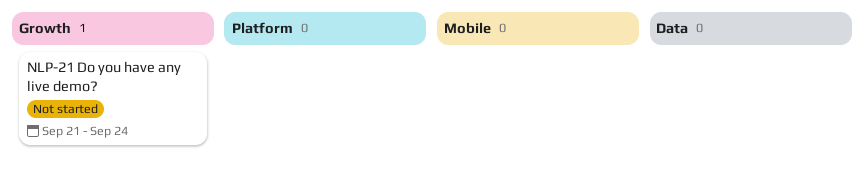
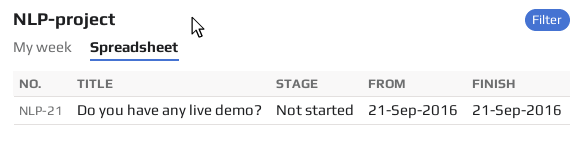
NLP-21, due: Sep 24 -> Sep 21

